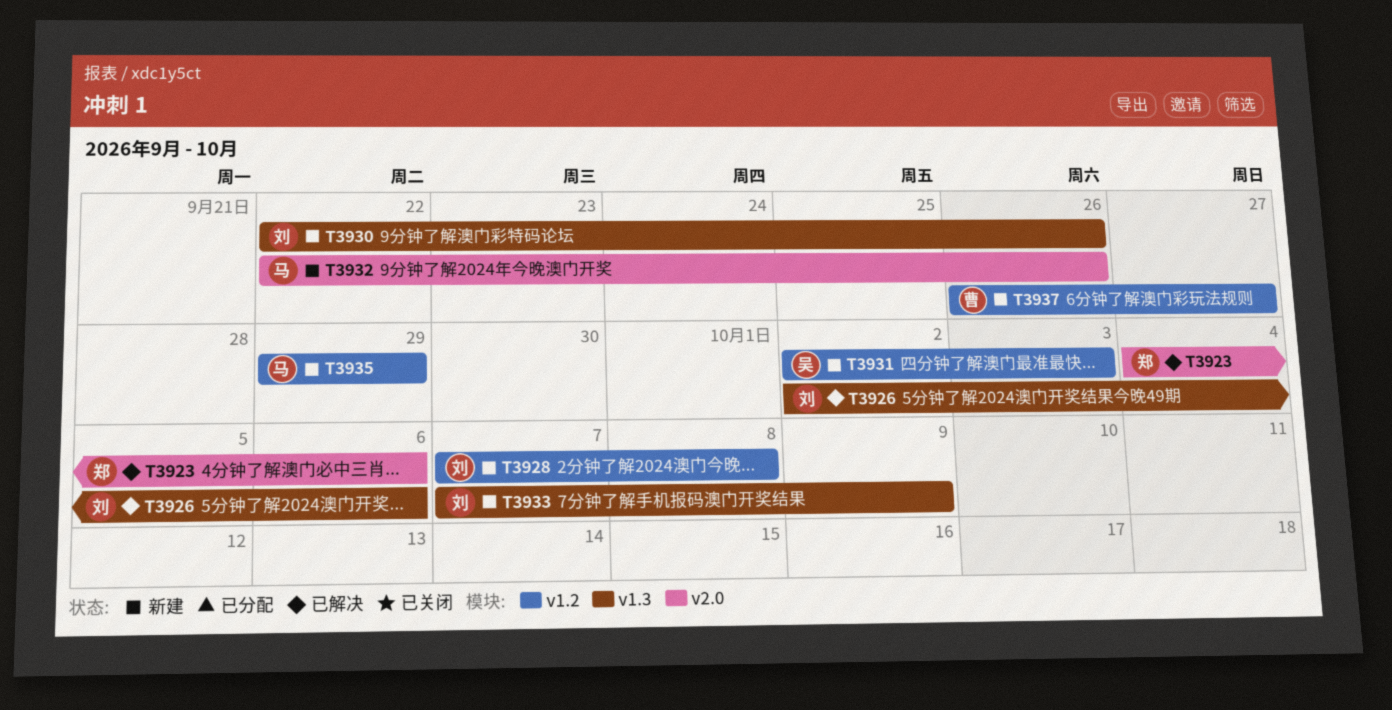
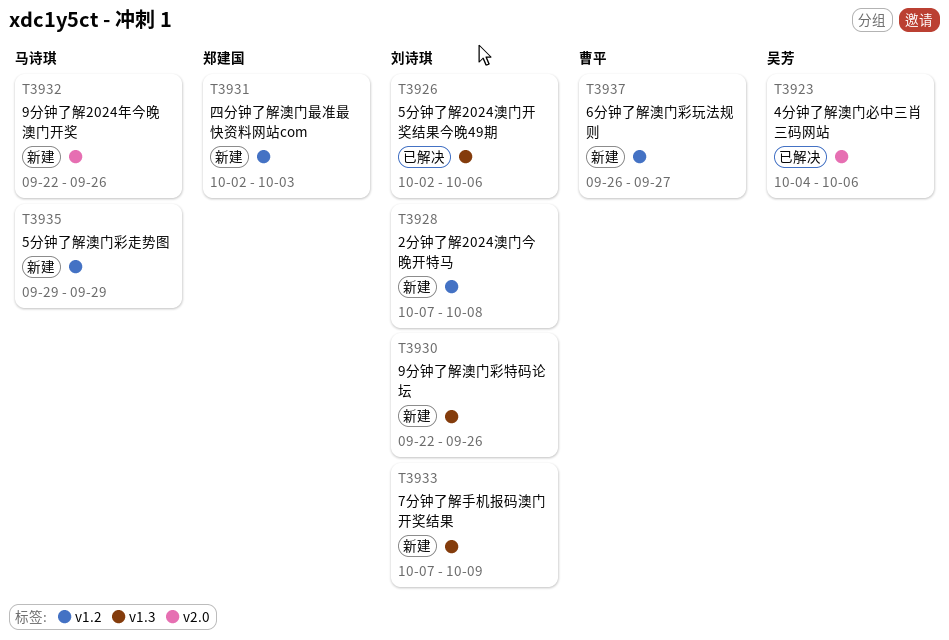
T3923, owner: 郑建国 -> 吴芳
T3931, owner: 吴芳 -> 郑建国

